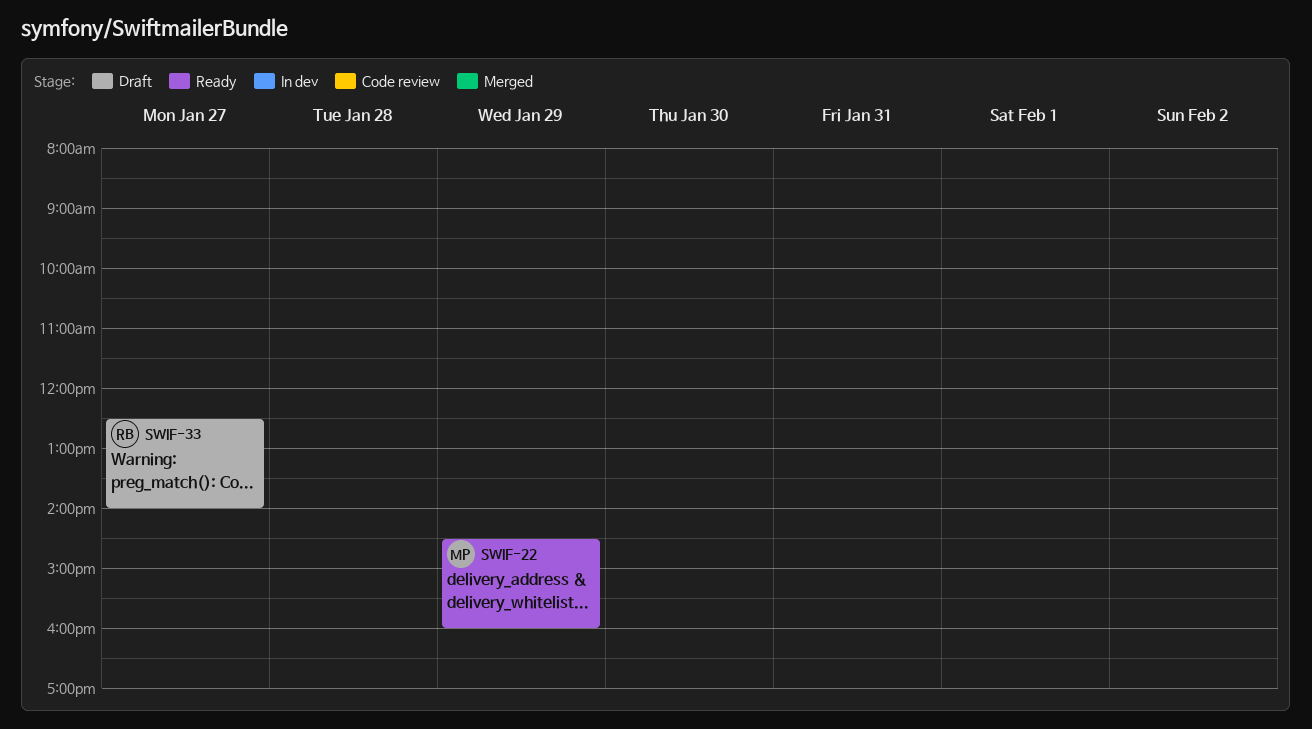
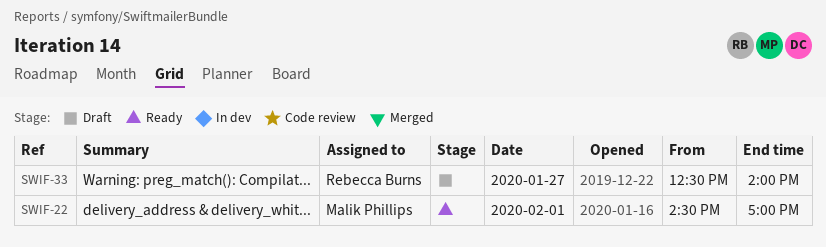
SWIF-22, day: Jan 29 -> Feb 1
SWIF-22, ends: 16:00 -> 17:00

